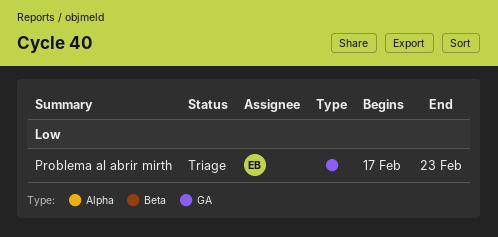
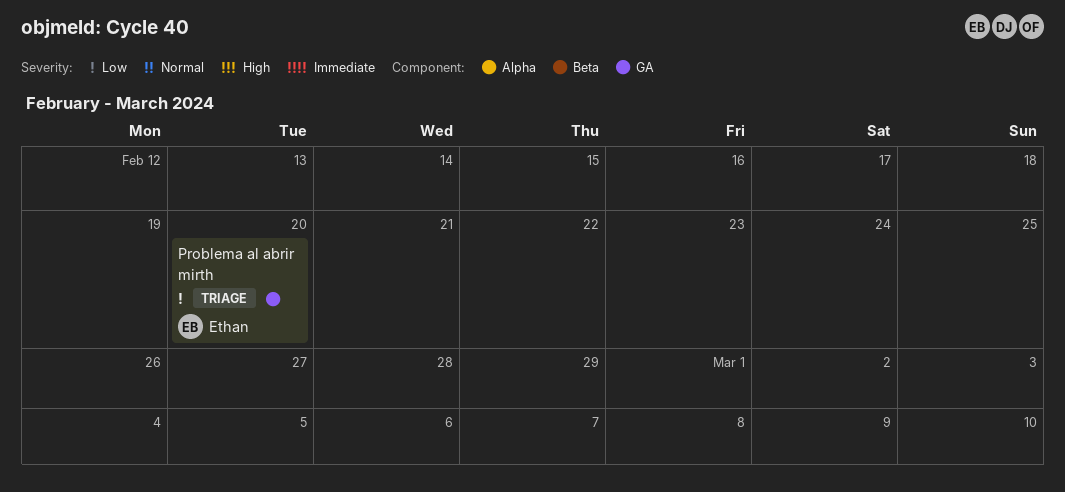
Problema al abrir mirth, due: Feb 23 -> Feb 20

